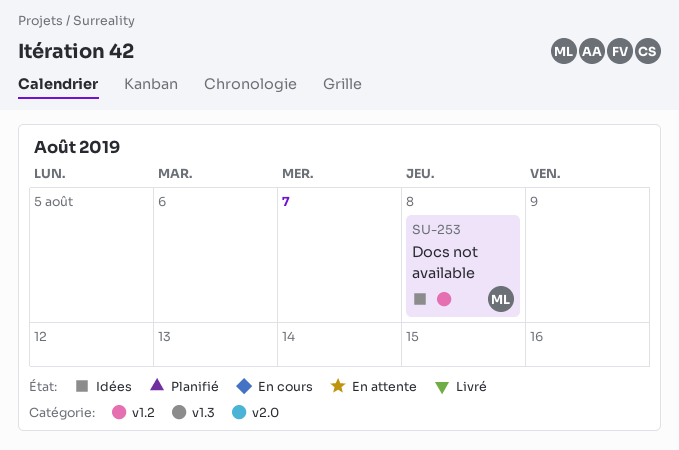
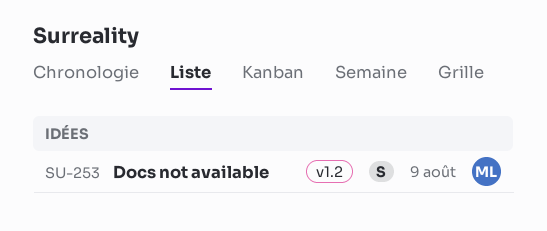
SU-253, due: Aug 8 -> Aug 9

